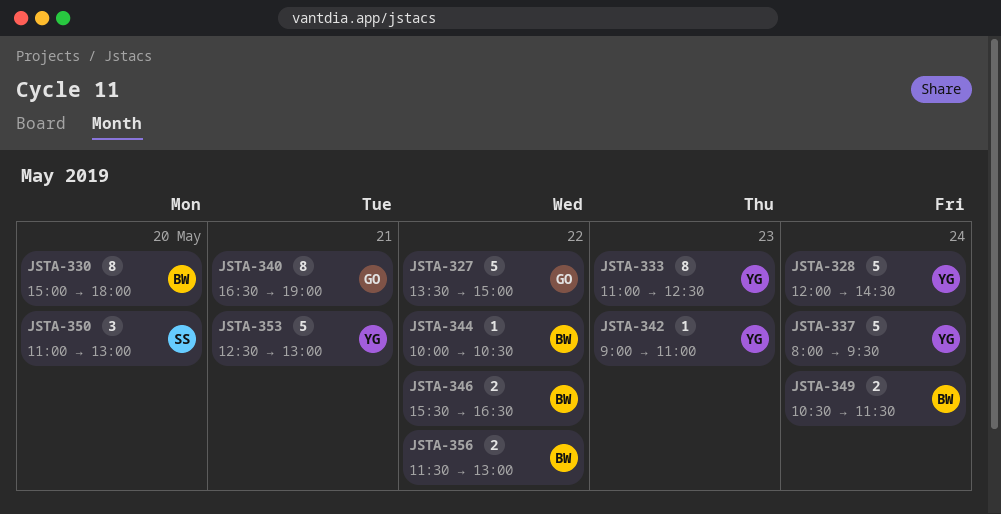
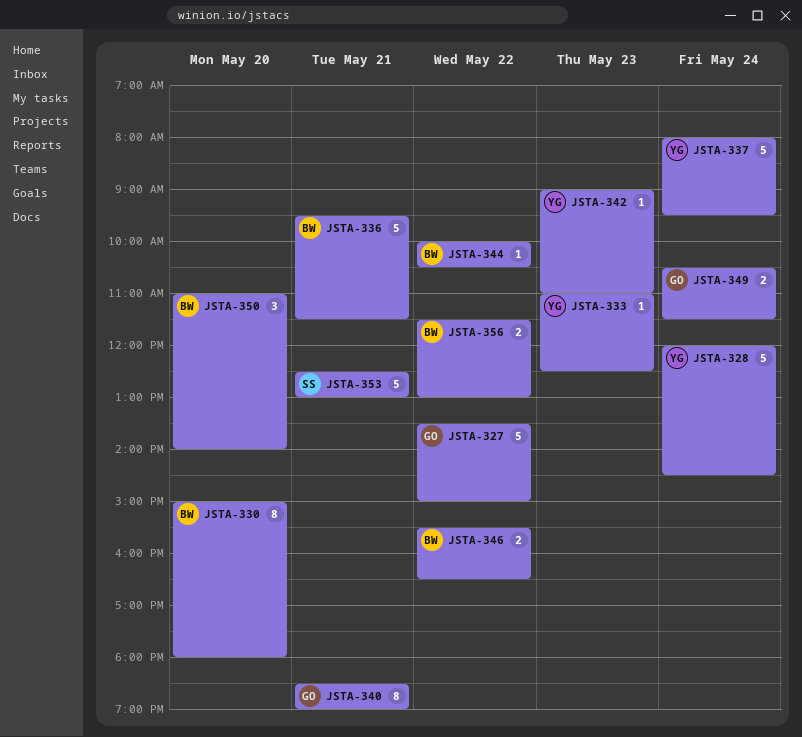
JSTA-333, estimate: 8 -> 1
JSTA-336: none -> present
JSTA-340, begins: 16:30 -> 18:30
JSTA-349, owner: BW -> GO
JSTA-350, owner: SS -> BW
JSTA-350, ends: 13:00 -> 14:00
JSTA-353, owner: YG -> SS

